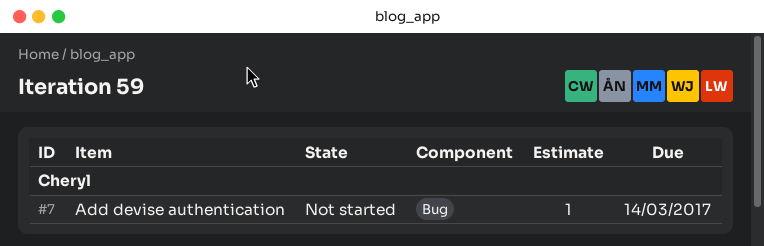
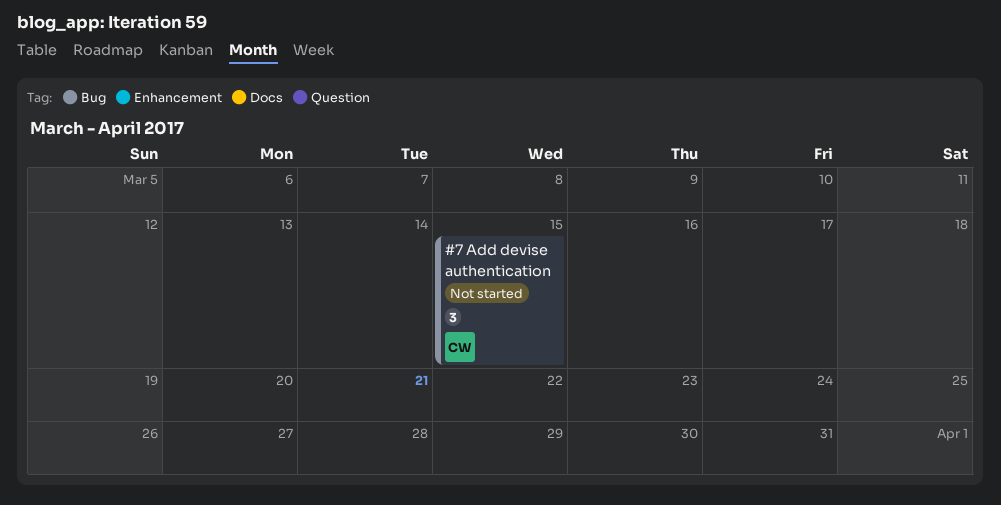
#7, estimate: 1 -> 3
#7, due: Mar 14 -> Mar 15

